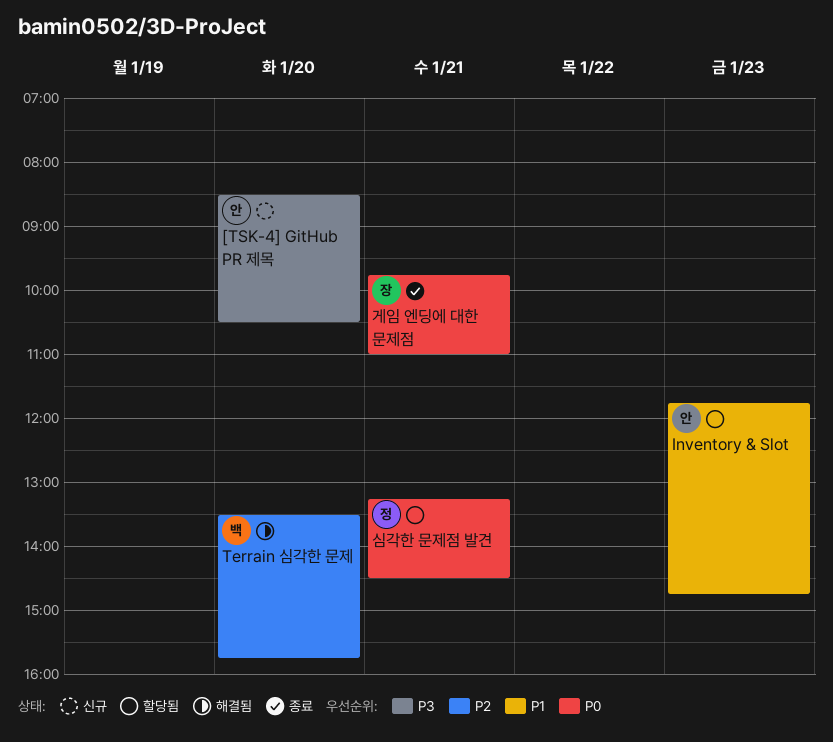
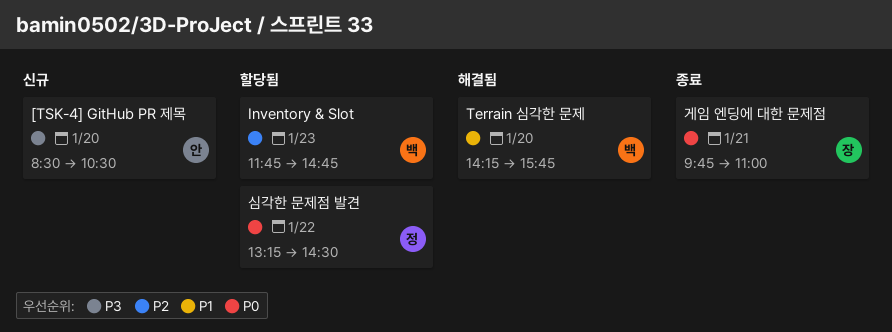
Inventory & Slot, owner: 안 -> 백
Inventory & Slot, priority: P1 -> P2
Terrain 심각한 문제, priority: P2 -> P1
Terrain 심각한 문제, begins: 13:30 -> 14:15
심각한 문제점 발견, day: Jan 21 -> Jan 22

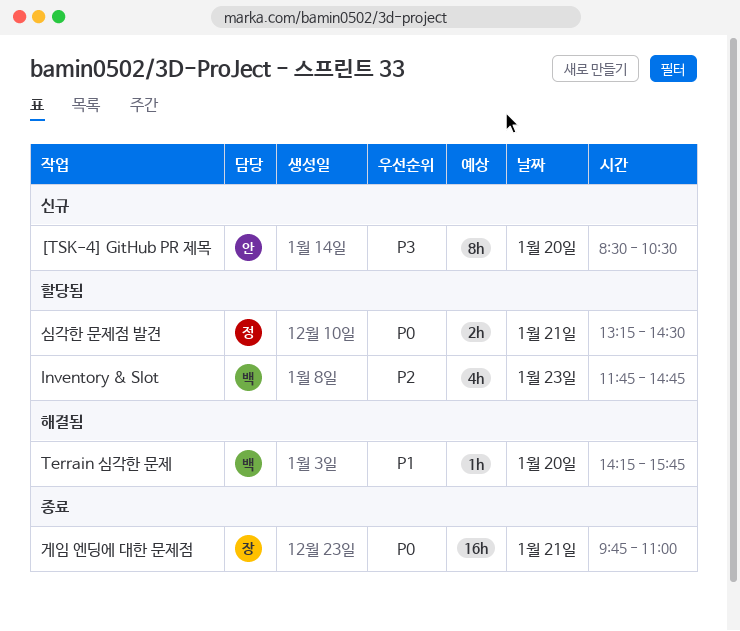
심각한 문제점 발견, day: Jan 22 -> Jan 21

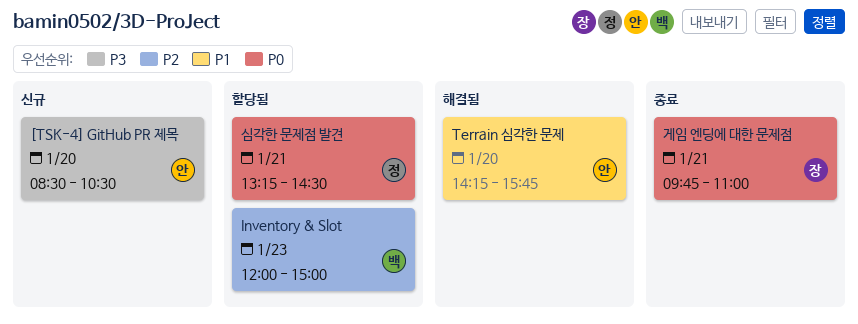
Inventory & Slot, begins: 11:45 -> 12:00
Inventory & Slot, ends: 14:45 -> 15:00
Terrain 심각한 문제, owner: 백 -> 안

